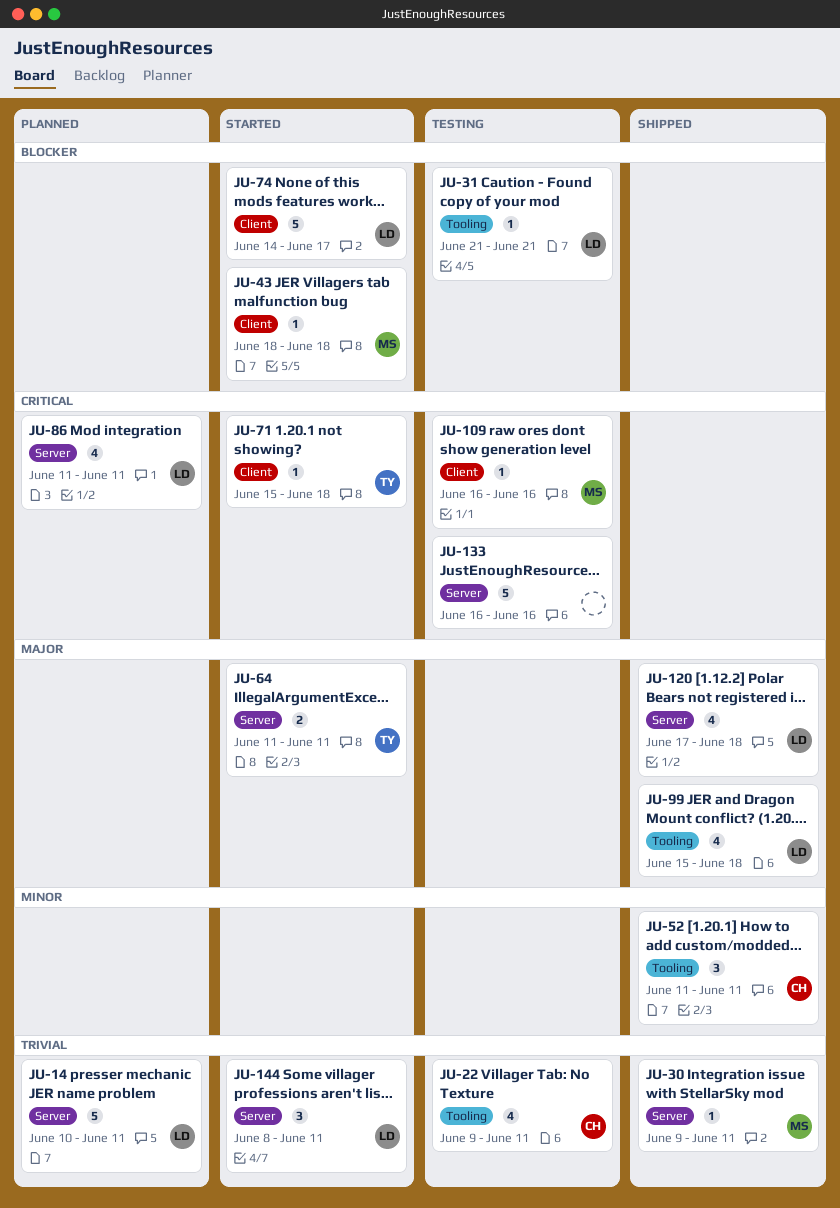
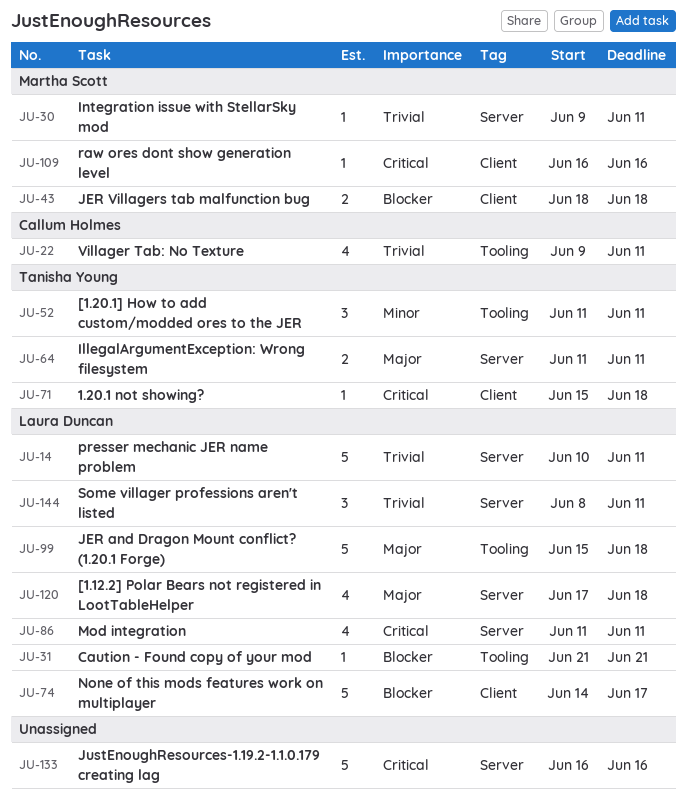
JU-43, estimate: 1 -> 2
JU-52, owner: Callum Holmes -> Tanisha Young
JU-99, estimate: 4 -> 5

